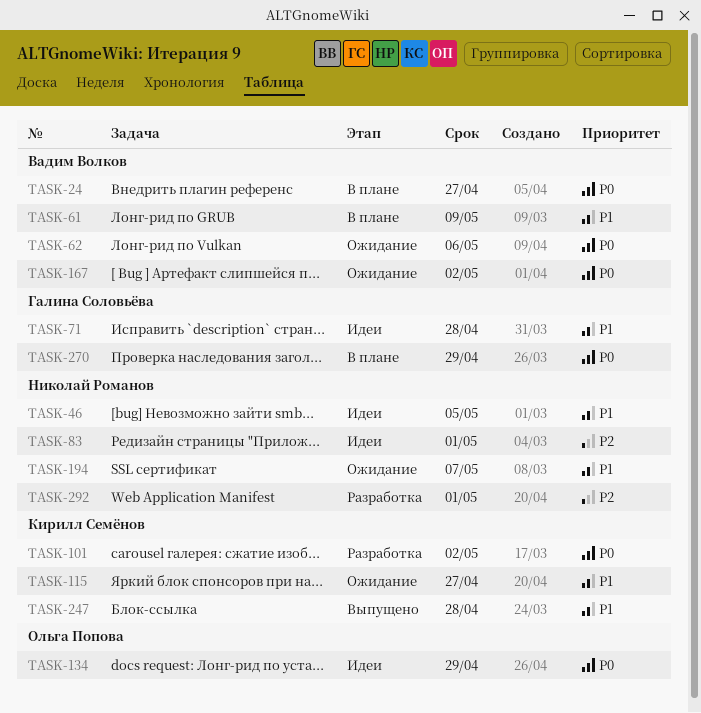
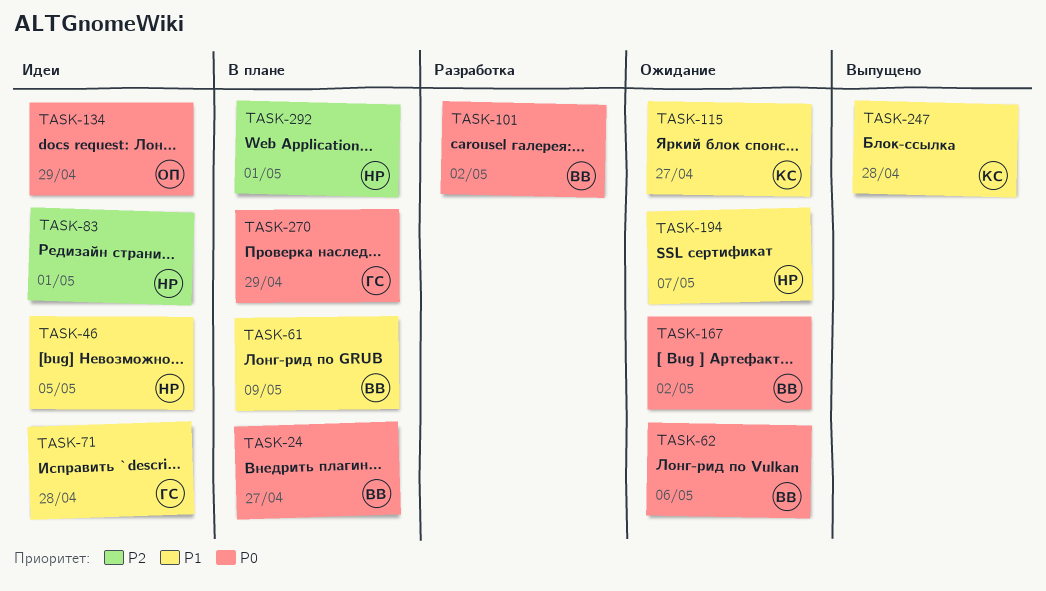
TASK-101, owner: Кирилл Семёнов -> Вадим Волков
TASK-292, status: Разработка -> В плане

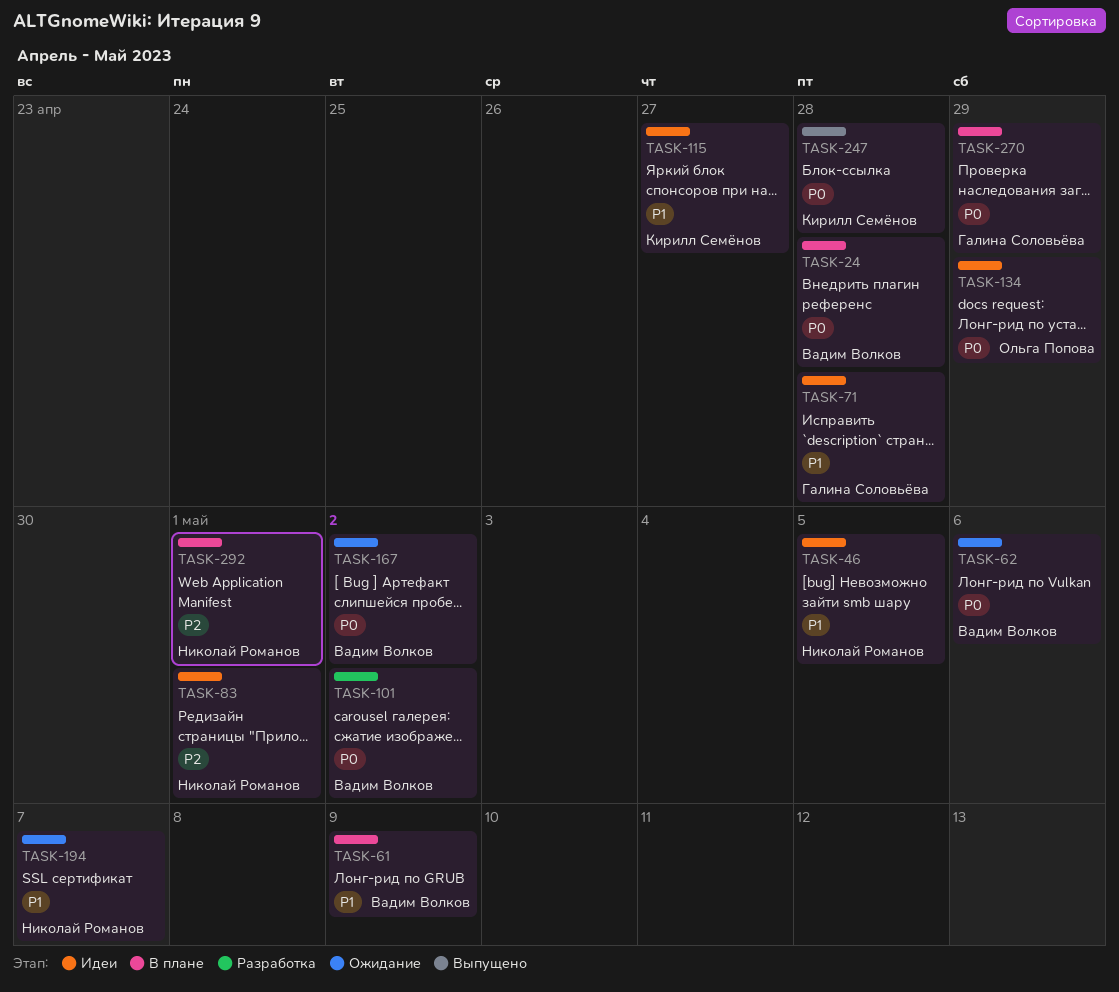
TASK-24, due: Apr 27 -> Apr 28
TASK-115, status: Ожидание -> Идеи
TASK-247, priority: P1 -> P0

